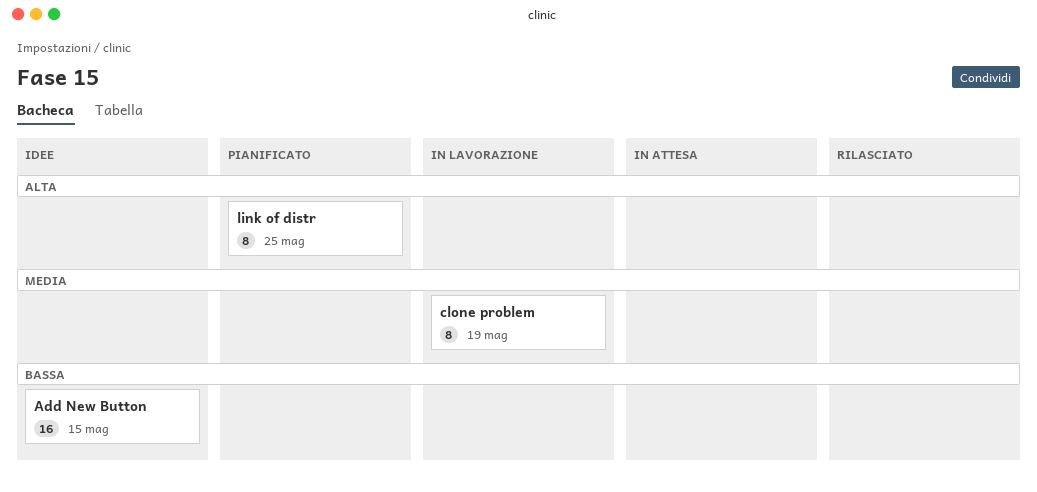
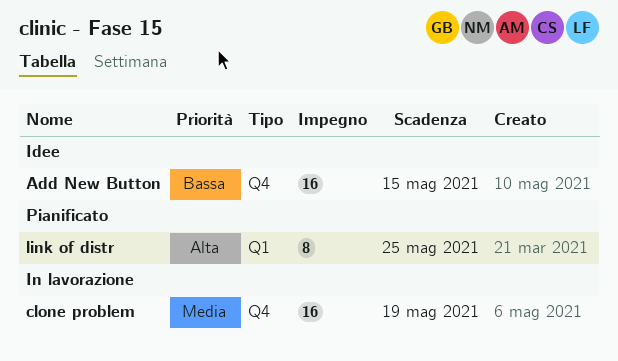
clone problem, estimate: 8 -> 16

